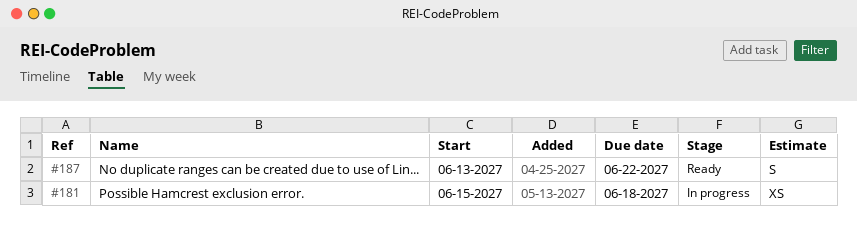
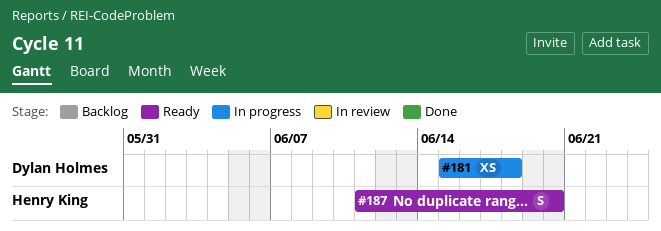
#187, start: Jun 13 -> Jun 11
#187, due: Jun 22 -> Jun 20

